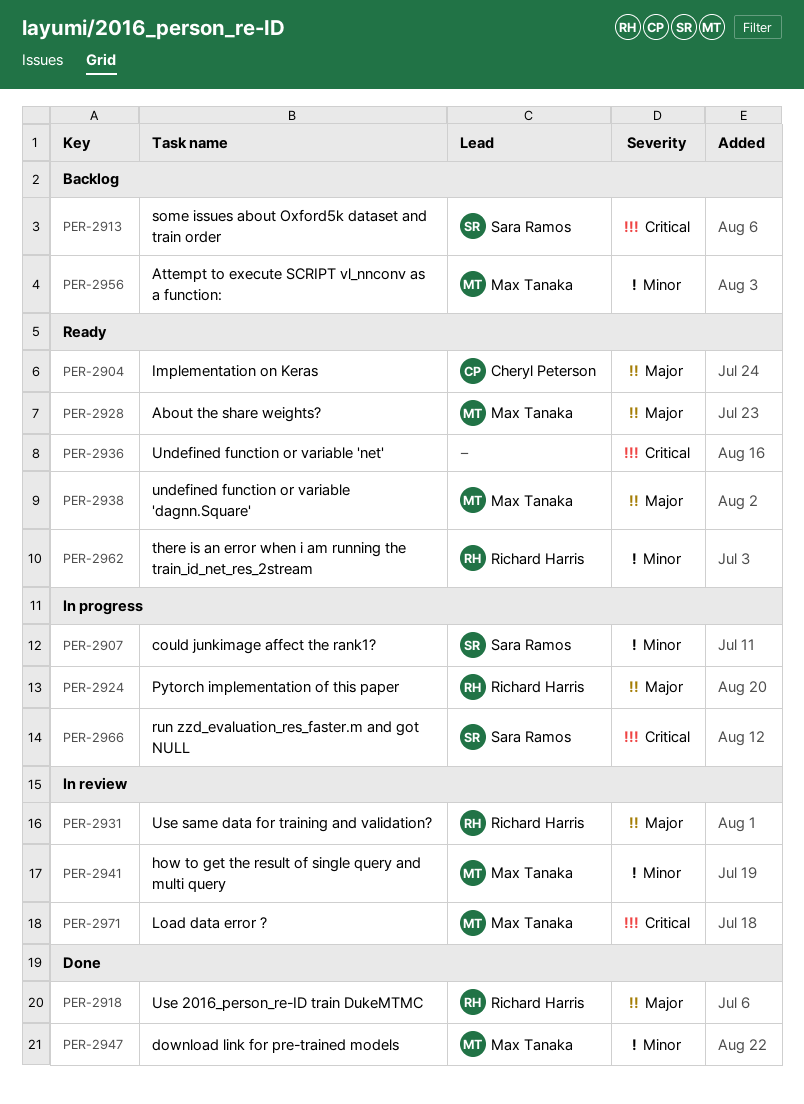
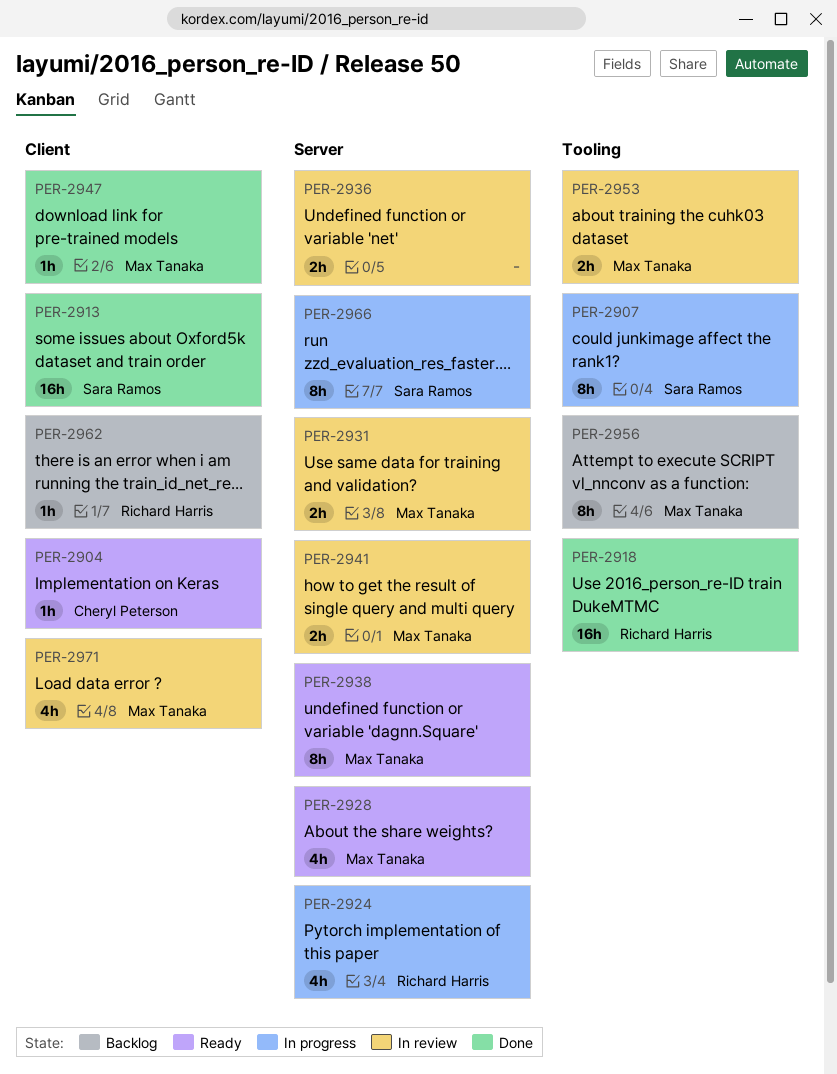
PER-2913, status: Backlog -> Done
PER-2931, owner: Richard Harris -> Max Tanaka
PER-2936, status: Ready -> In review
PER-2953: none -> present
PER-2962, status: Ready -> Backlog

